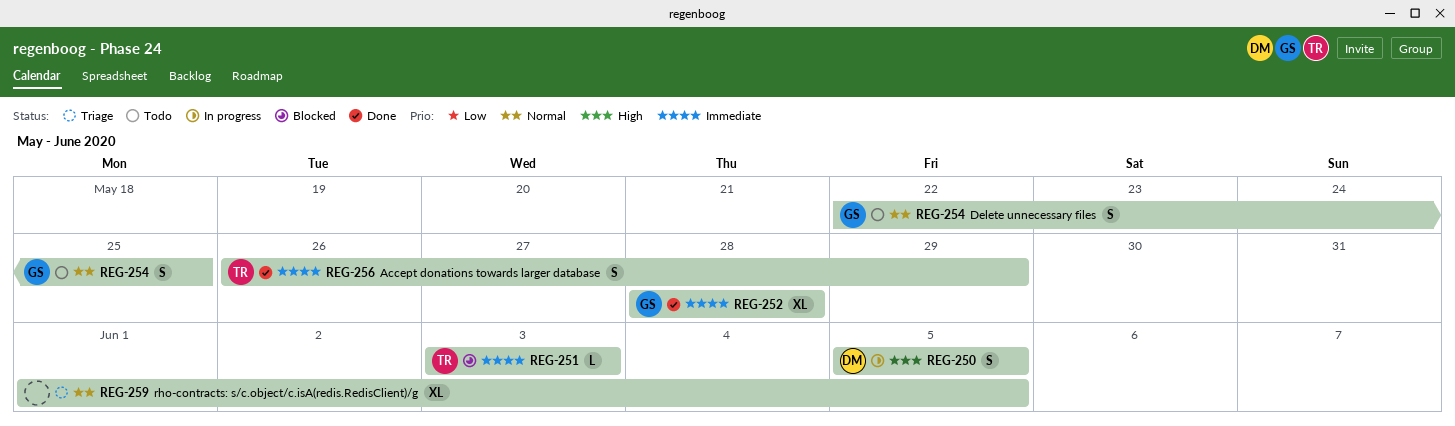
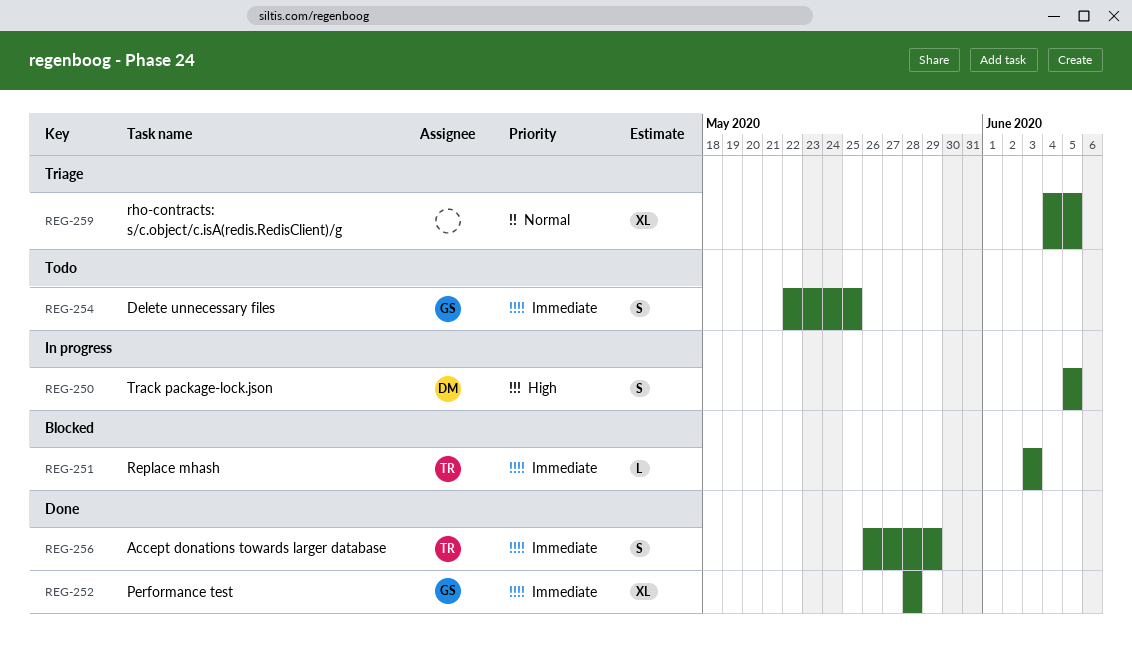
REG-254, priority: Normal -> Immediate
REG-259, start: Jun 1 -> Jun 4

